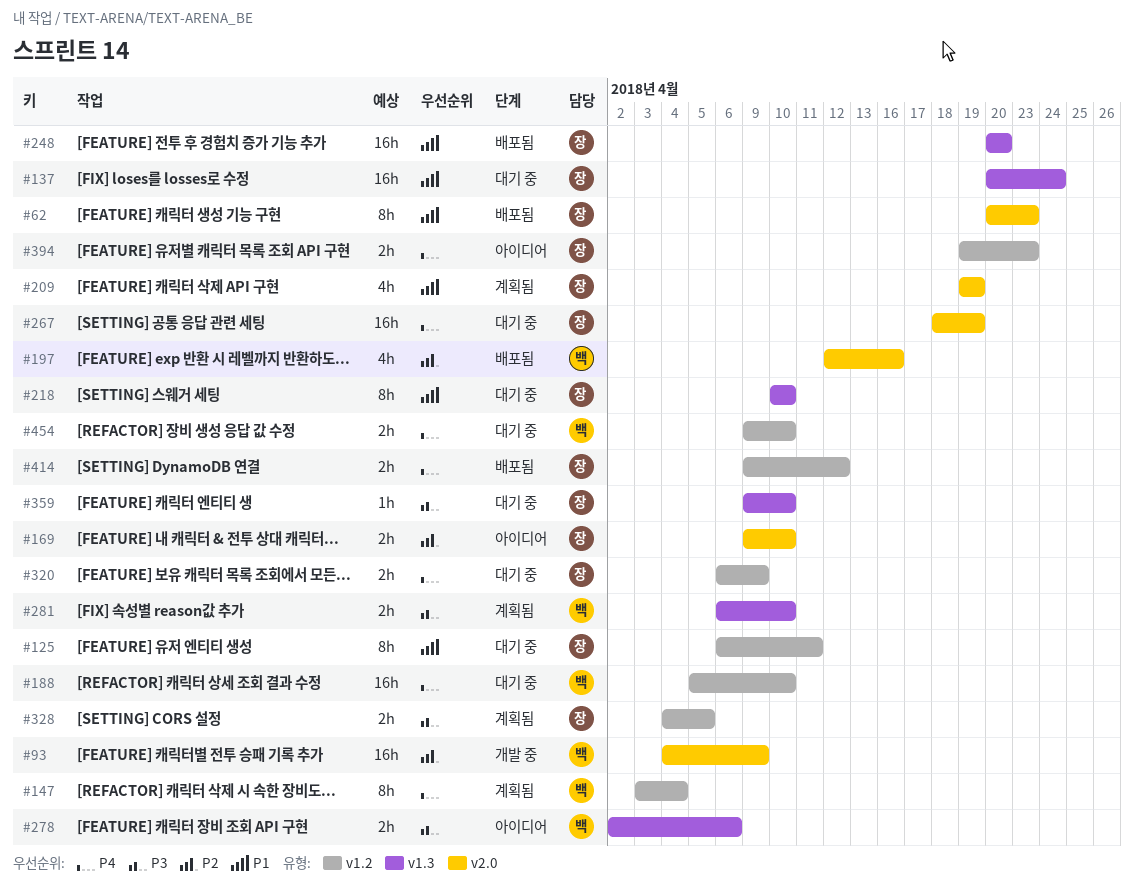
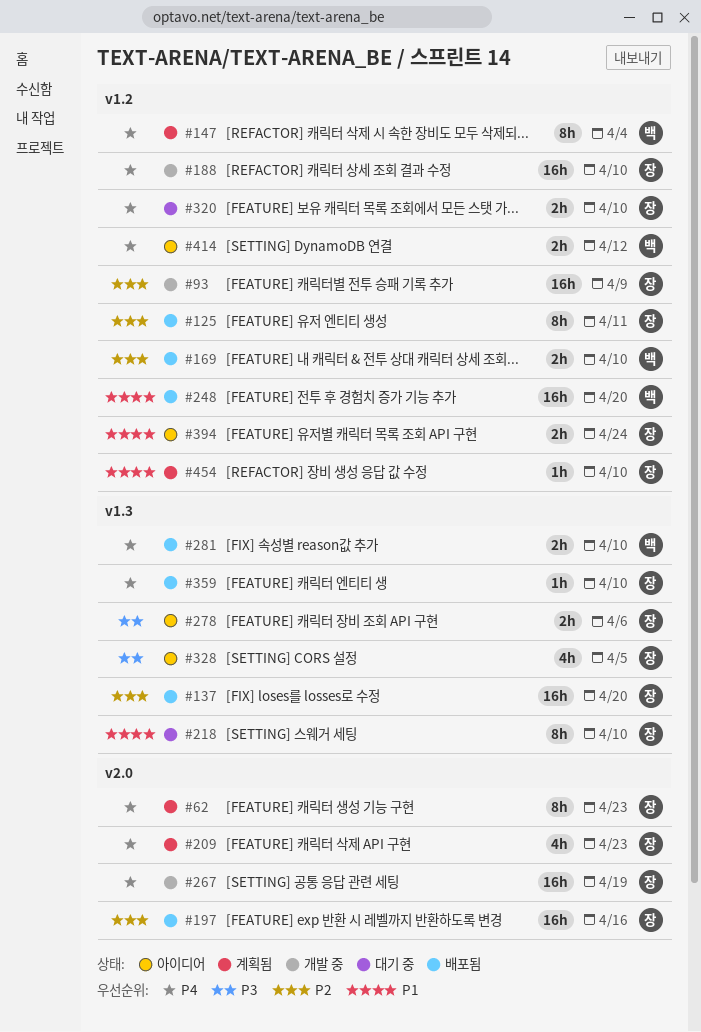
#62, status: 배포됨 -> 계획됨
#62, priority: P1 -> P4
#93, owner: 백 -> 장
#93, label: v2.0 -> v1.2
#125, status: 대기 중 -> 배포됨
#125, priority: P1 -> P2
#137, status: 대기 중 -> 배포됨
#137, priority: P1 -> P2
#137, due: Apr 24 -> Apr 20
#169, status: 아이디어 -> 배포됨
#169, owner: 장 -> 백
#169, label: v2.0 -> v1.2
#188, status: 대기 중 -> 개발 중
#188, owner: 백 -> 장
#197, owner: 백 -> 장
#197, estimate: 4h -> 16h
#209, priority: P1 -> P4
#209, due: Apr 19 -> Apr 23
#248, owner: 장 -> 백
#248, label: v1.3 -> v1.2
#267, status: 대기 중 -> 개발 중
#278, owner: 백 -> 장
#281, status: 계획됨 -> 배포됨
#281, priority: P3 -> P4
#320, due: Apr 9 -> Apr 10
#328, status: 계획됨 -> 아이디어
#328, label: v1.2 -> v1.3
#328, estimate: 2h -> 4h
#359, status: 대기 중 -> 배포됨
#359, priority: P3 -> P4
#394, priority: P4 -> P1
#394, due: Apr 23 -> Apr 24
#414, status: 배포됨 -> 아이디어
#414, owner: 장 -> 백
#454, status: 대기 중 -> 계획됨
#454, owner: 백 -> 장
#454, priority: P4 -> P1
#454, estimate: 2h -> 1h

